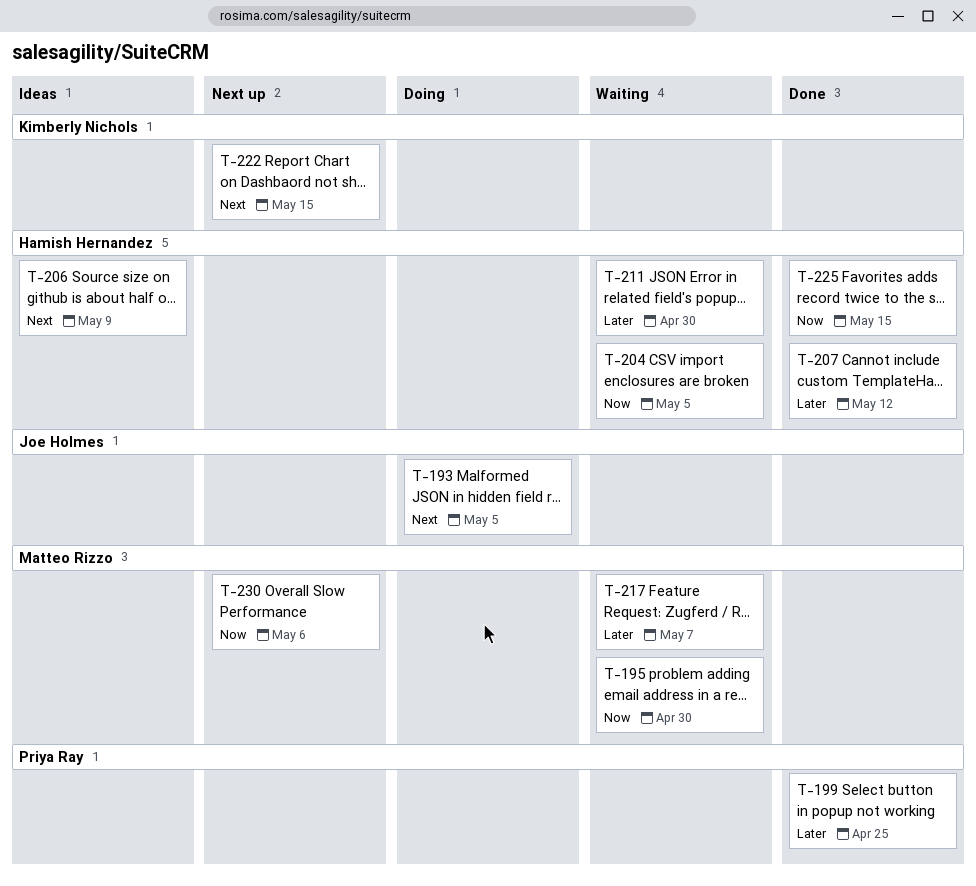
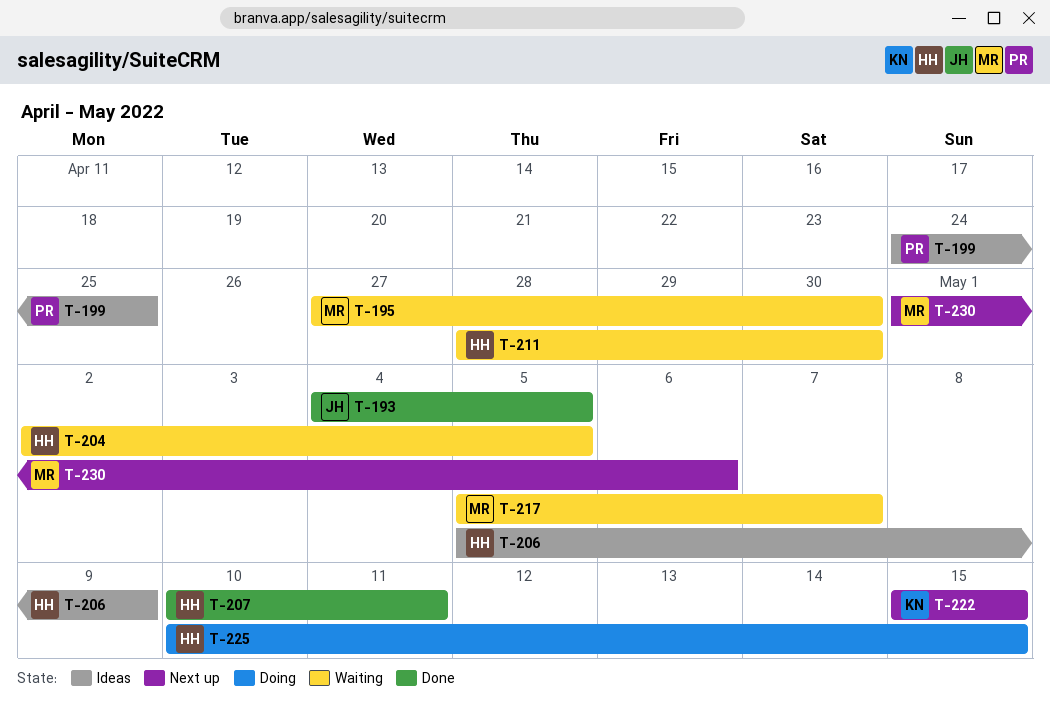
T-193, status: Doing -> Done
T-199, status: Done -> Ideas
T-207, due: May 12 -> May 11
T-225, status: Done -> Doing

